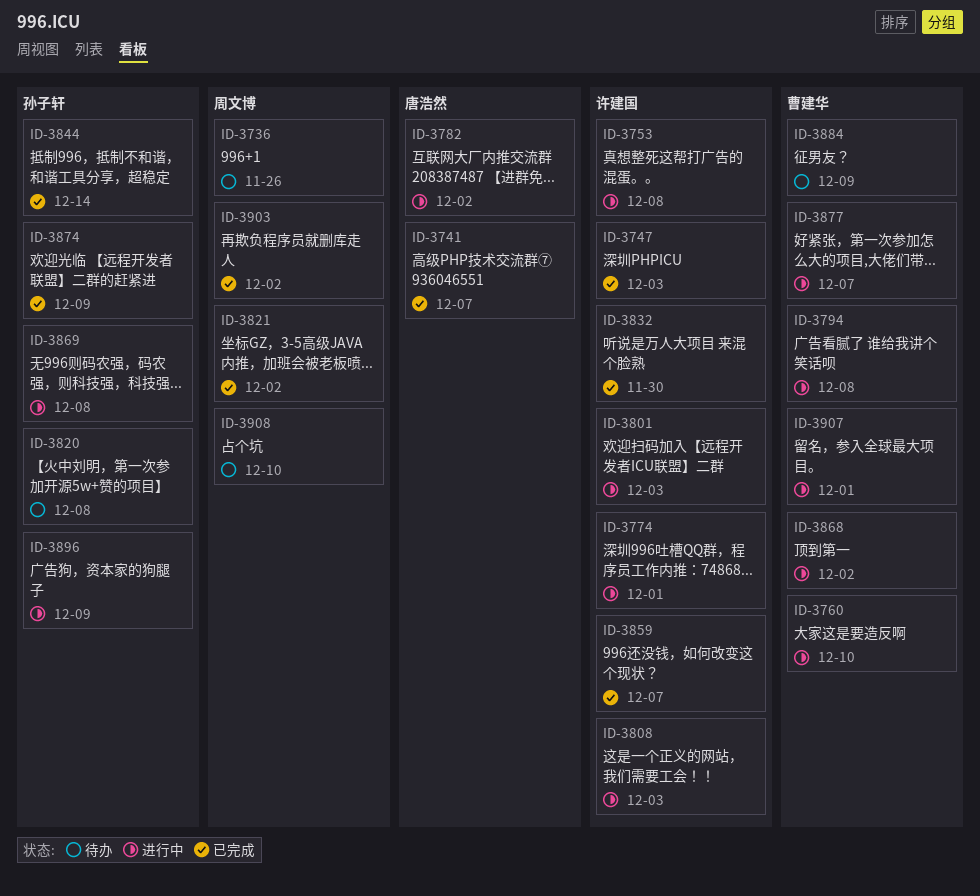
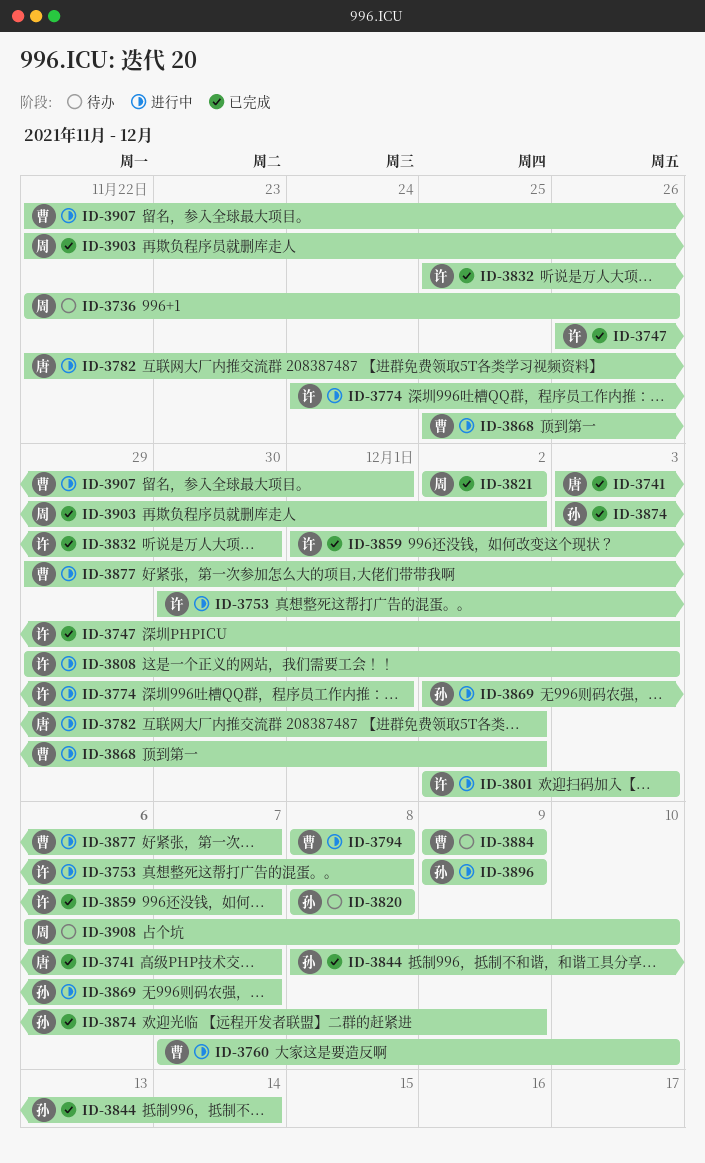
ID-3869, due: Dec 8 -> Dec 7

